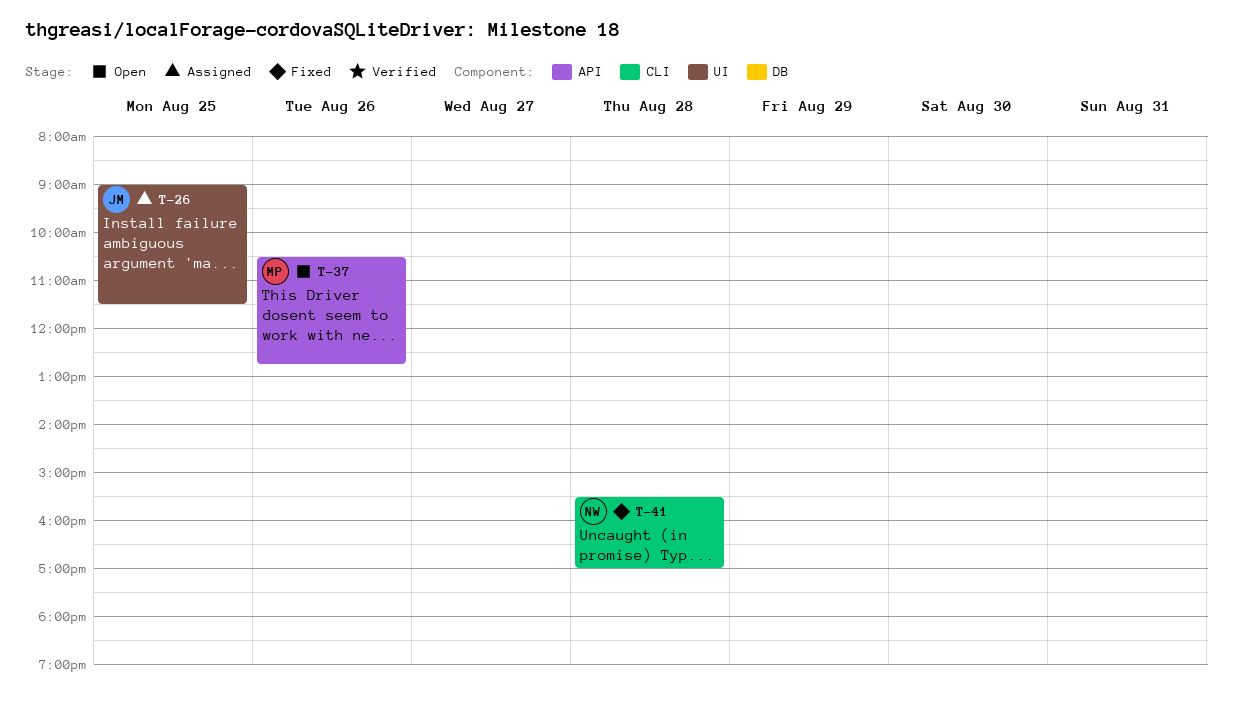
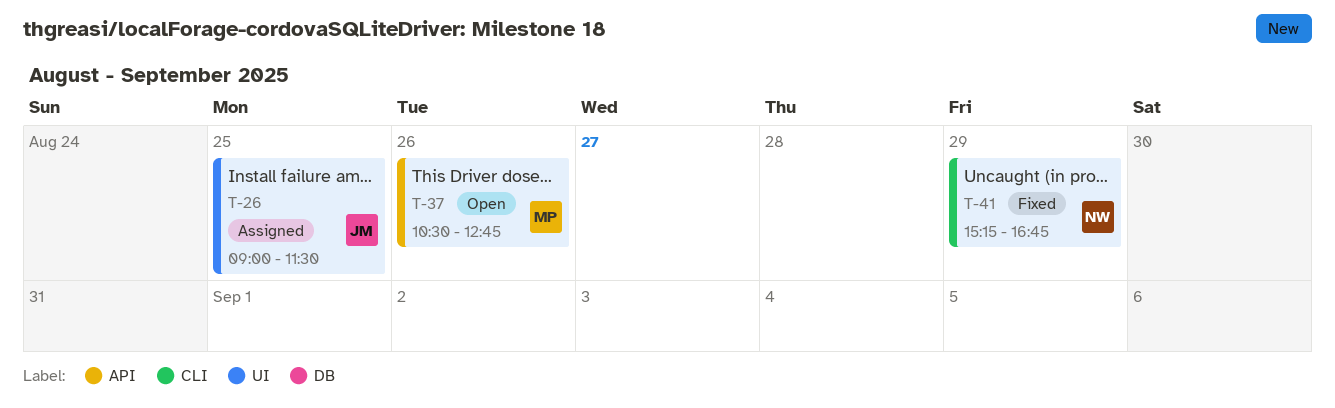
T-41, day: Aug 28 -> Aug 29
T-41, begins: 15:30 -> 15:15
T-41, ends: 17:00 -> 16:45

